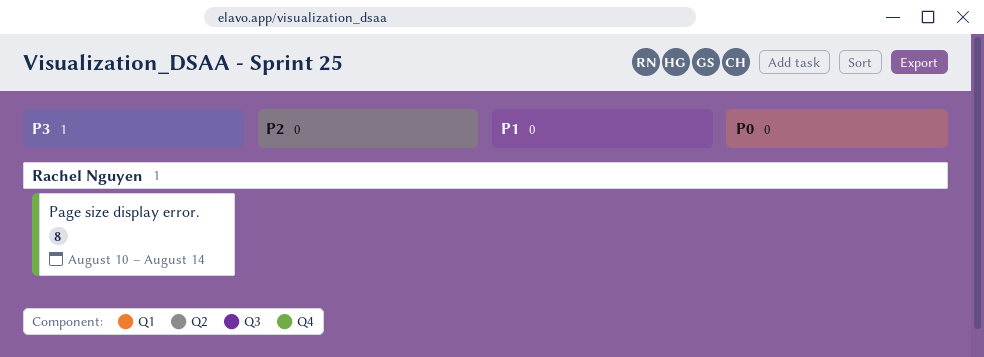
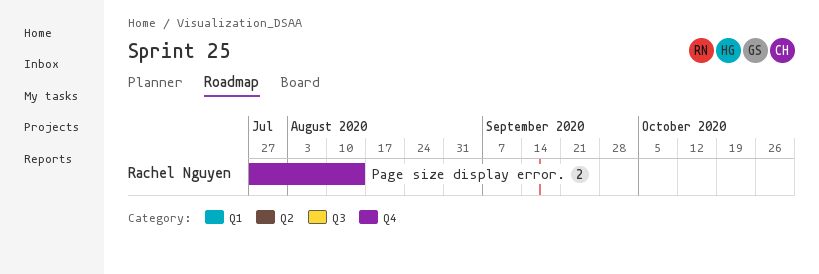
Page size display error., estimate: 8 -> 2
Page size display error., start: Aug 10 -> Jul 27

